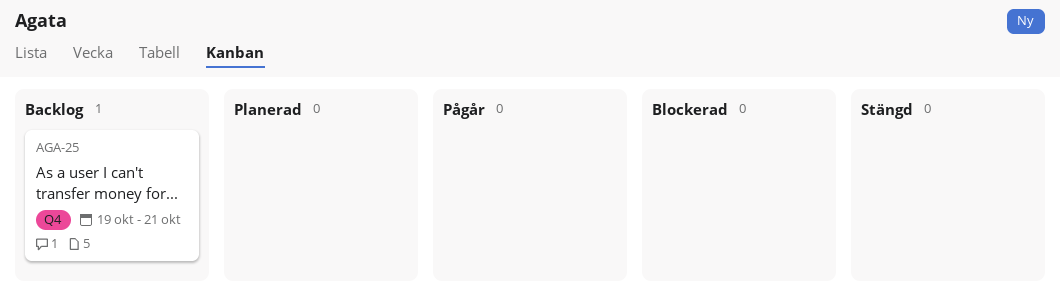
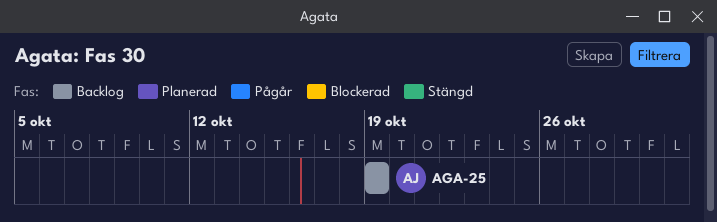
AGA-25, due: Oct 21 -> Oct 19

